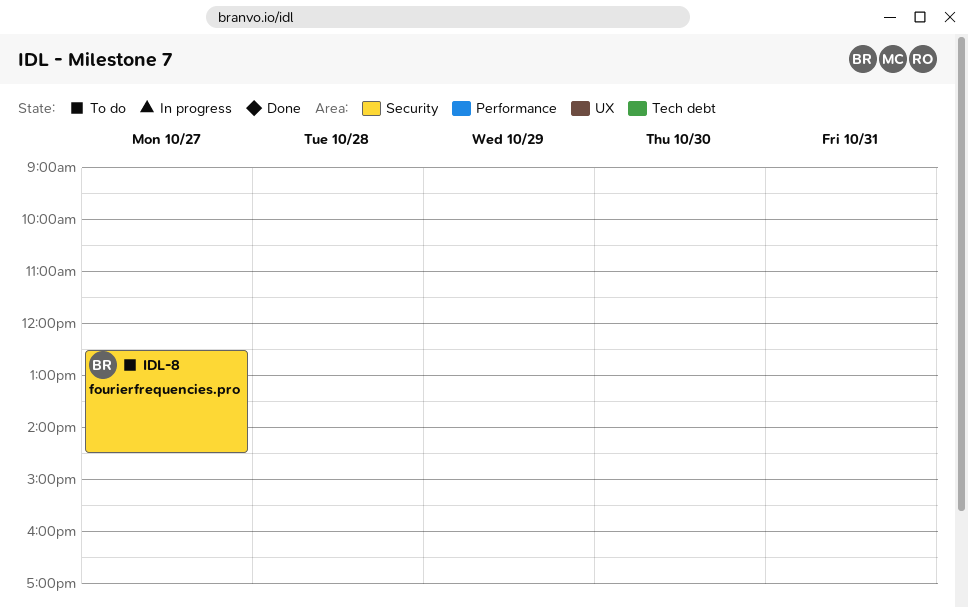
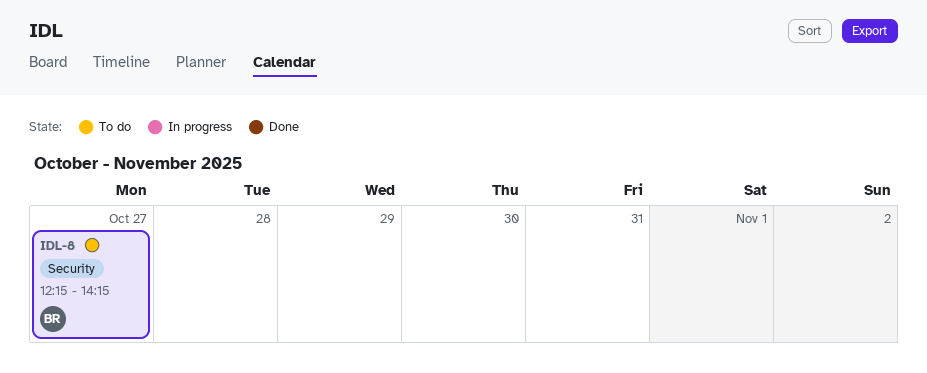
IDL-8, begins: 12:30 -> 12:15
IDL-8, ends: 14:30 -> 14:15

